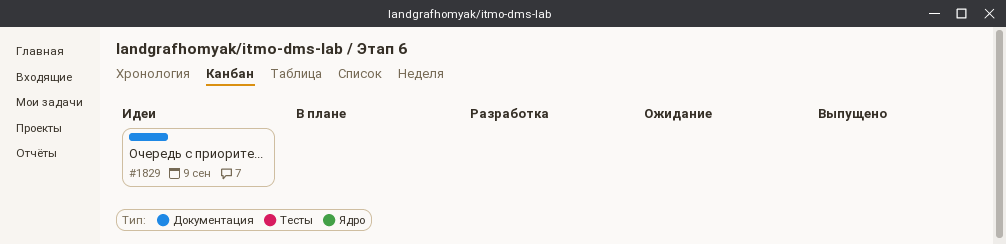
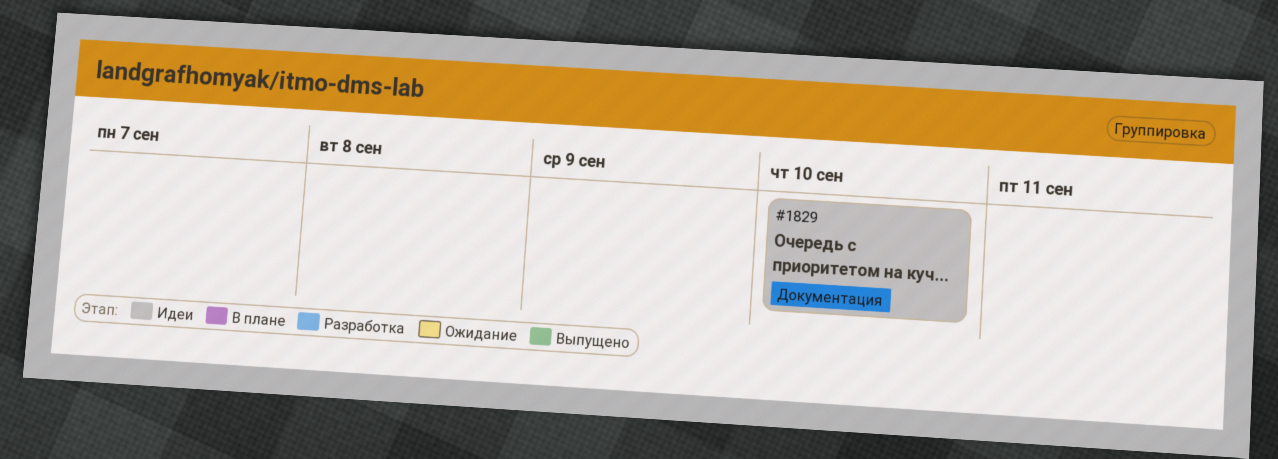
#1829, due: Sep 9 -> Sep 10

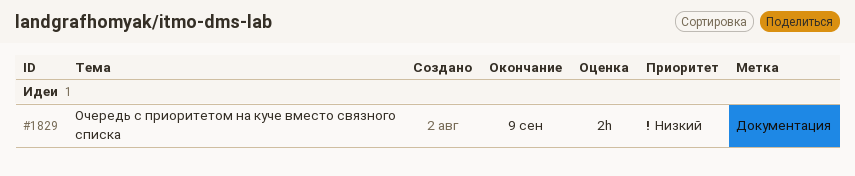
#1829, due: Sep 10 -> Sep 9

